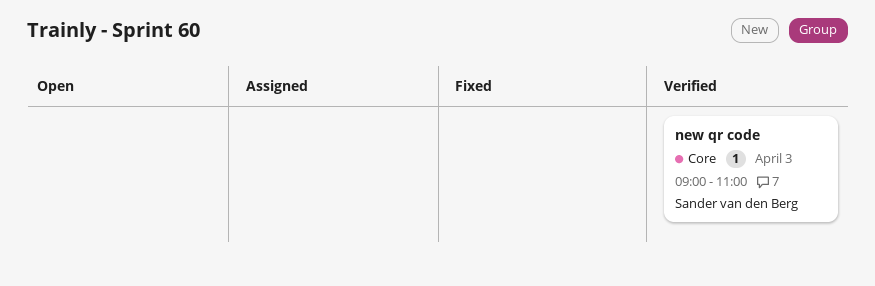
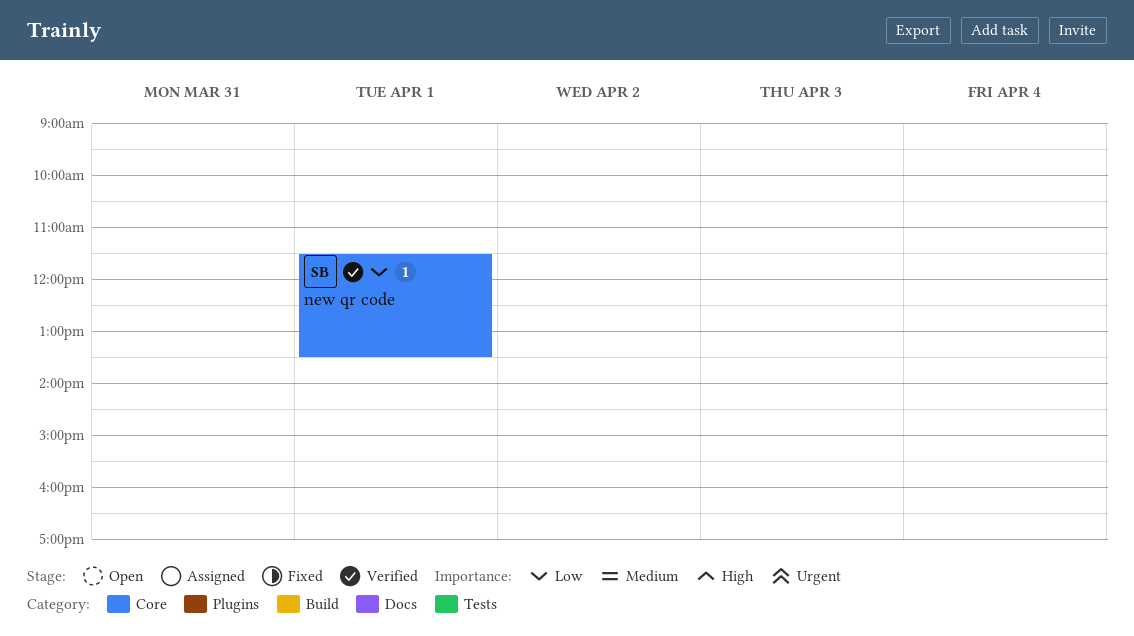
new qr code, day: Apr 3 -> Apr 1
new qr code, begins: 09:00 -> 11:30
new qr code, ends: 11:00 -> 13:30

